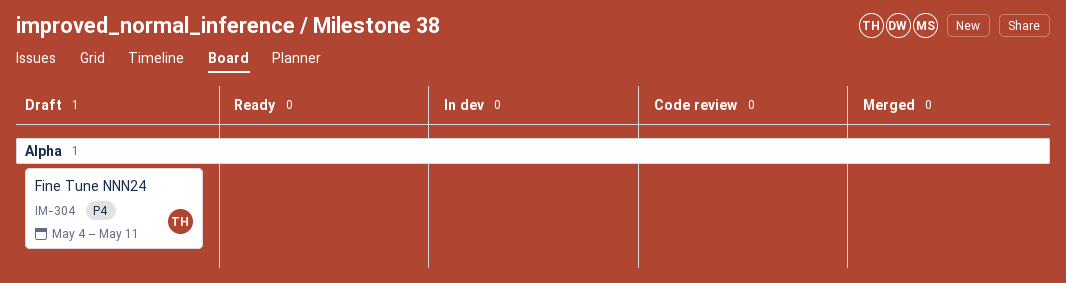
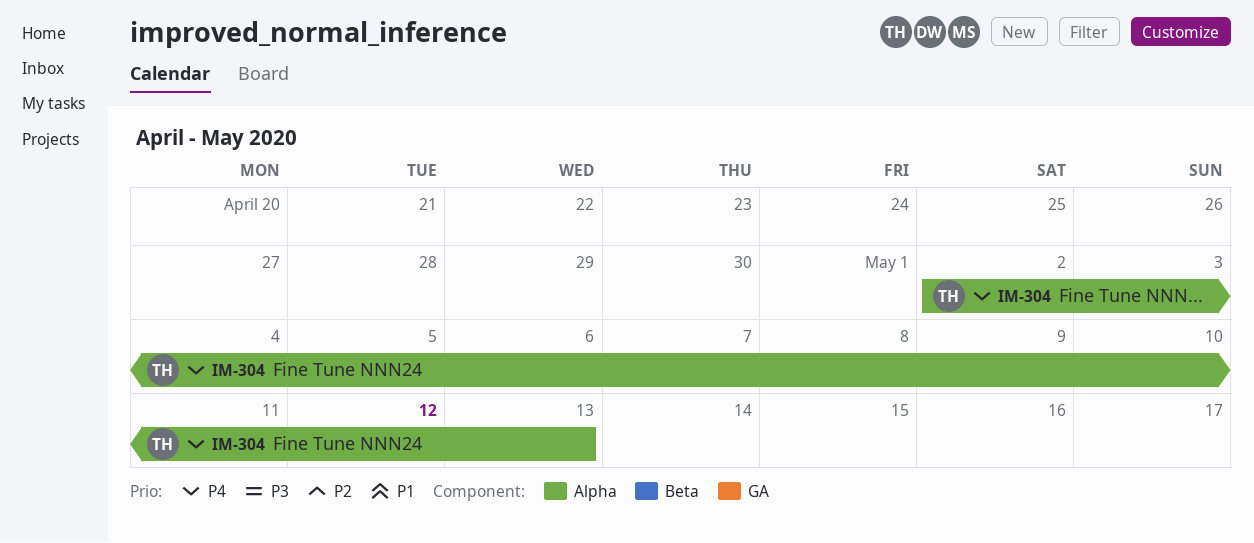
IM-304, start: May 4 -> May 2
IM-304, due: May 11 -> May 13

